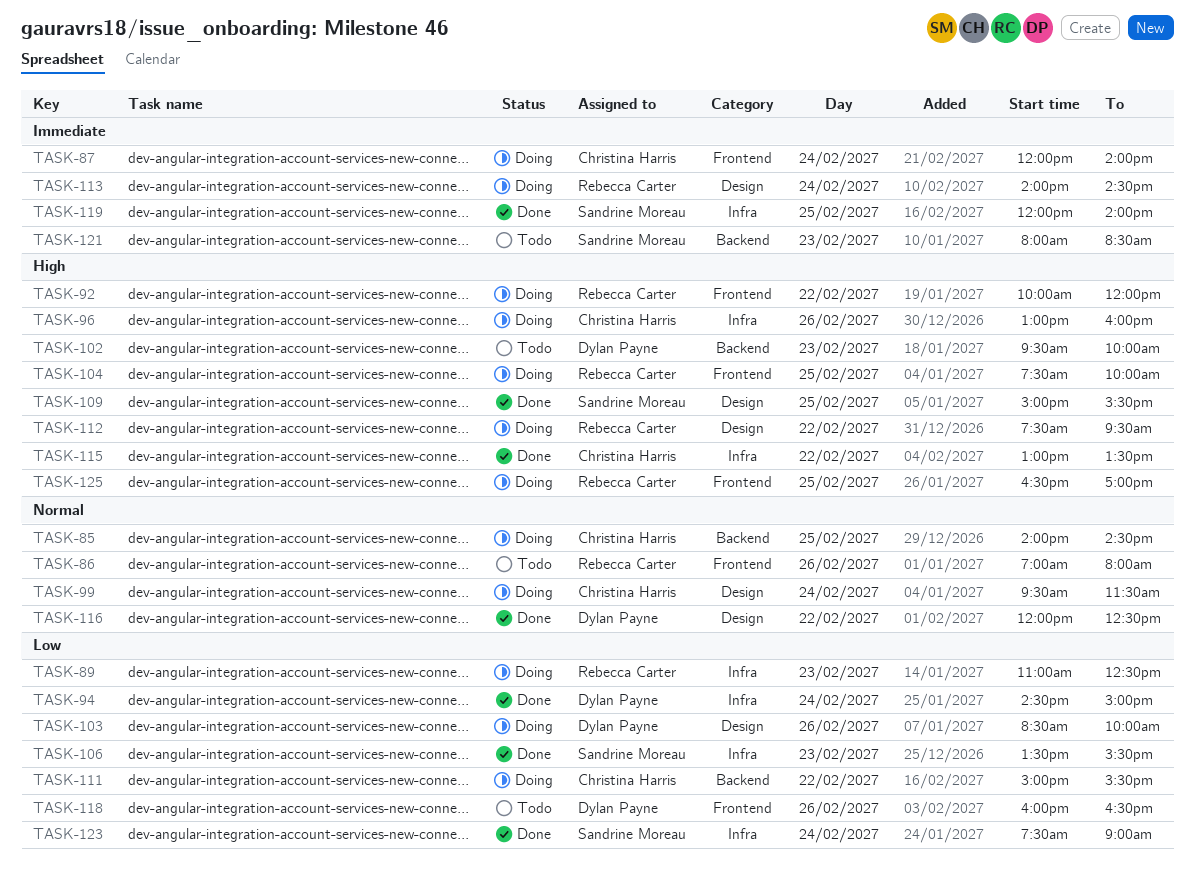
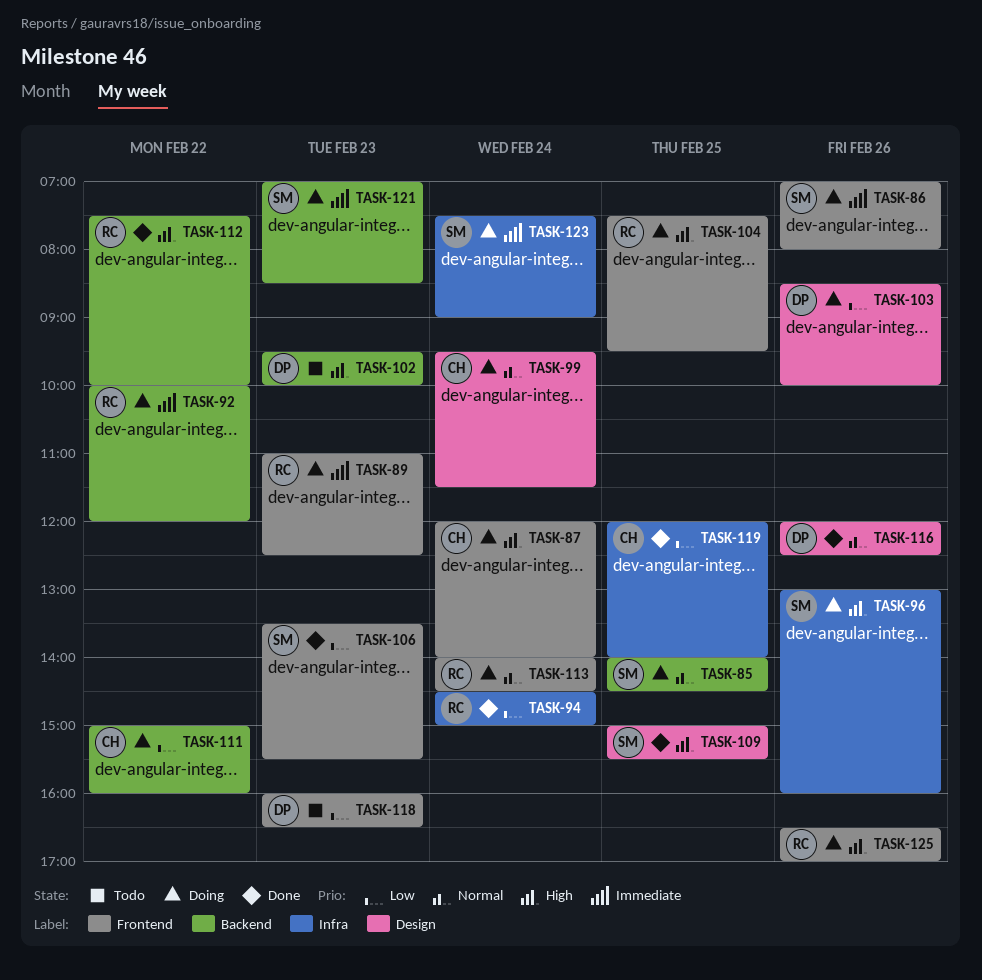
TASK-85, owner: Christina Harris -> Sandrine Moreau
TASK-86, status: Todo -> Doing
TASK-86, owner: Rebecca Carter -> Sandrine Moreau
TASK-86, priority: Normal -> Immediate
TASK-87, priority: Immediate -> High
TASK-89, priority: Low -> Immediate
TASK-89, label: Infra -> Frontend
TASK-92, priority: High -> Immediate
TASK-92, label: Frontend -> Backend
TASK-94, owner: Dylan Payne -> Rebecca Carter
TASK-96, owner: Christina Harris -> Sandrine Moreau
TASK-104, ends: 10:00 -> 09:30
TASK-106, label: Infra -> Frontend
TASK-111, ends: 15:30 -> 16:00
TASK-112, status: Doing -> Done
TASK-112, label: Design -> Backend
TASK-112, ends: 09:30 -> 10:00
TASK-113, priority: Immediate -> Normal
TASK-113, label: Design -> Frontend
TASK-115: present -> none
TASK-116, day: Feb 22 -> Feb 26
TASK-118, day: Feb 26 -> Feb 23
TASK-119, owner: Sandrine Moreau -> Christina Harris
TASK-119, priority: Immediate -> Low
TASK-121, status: Todo -> Doing
TASK-121, begins: 08:00 -> 07:00
TASK-123, status: Done -> Doing
TASK-123, priority: Low -> Immediate
TASK-125, day: Feb 25 -> Feb 26

